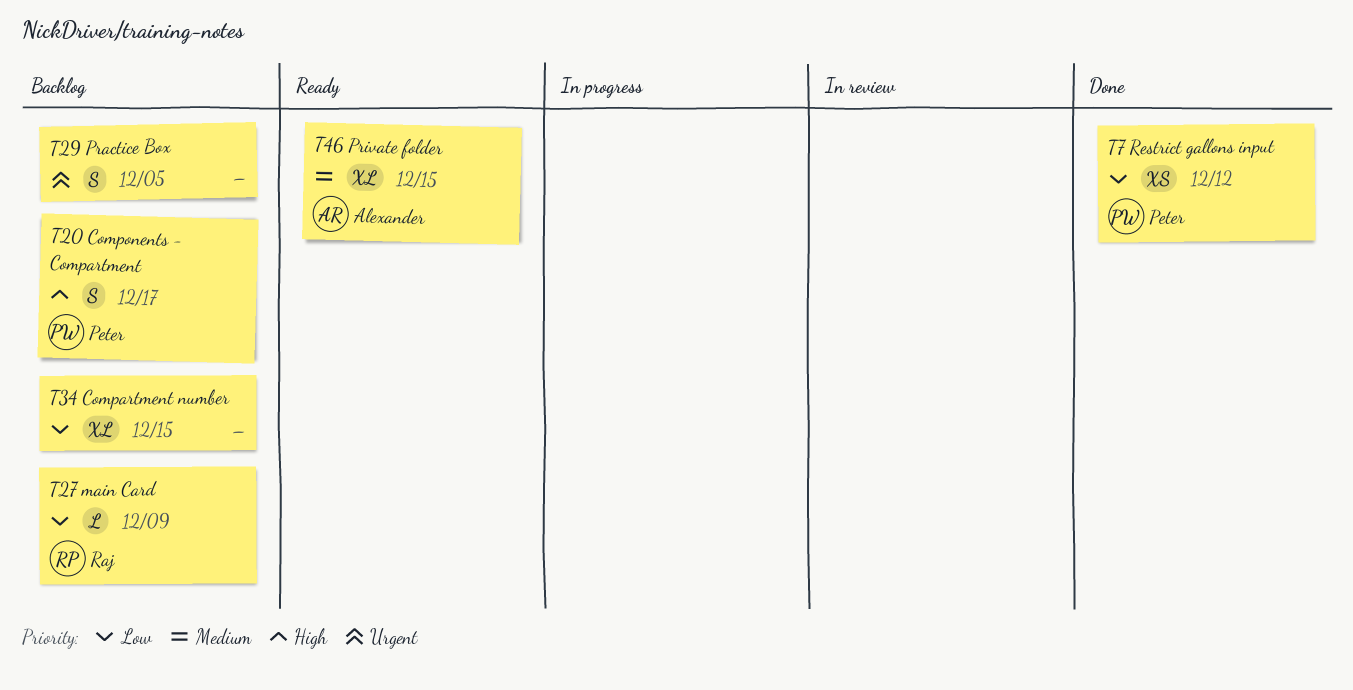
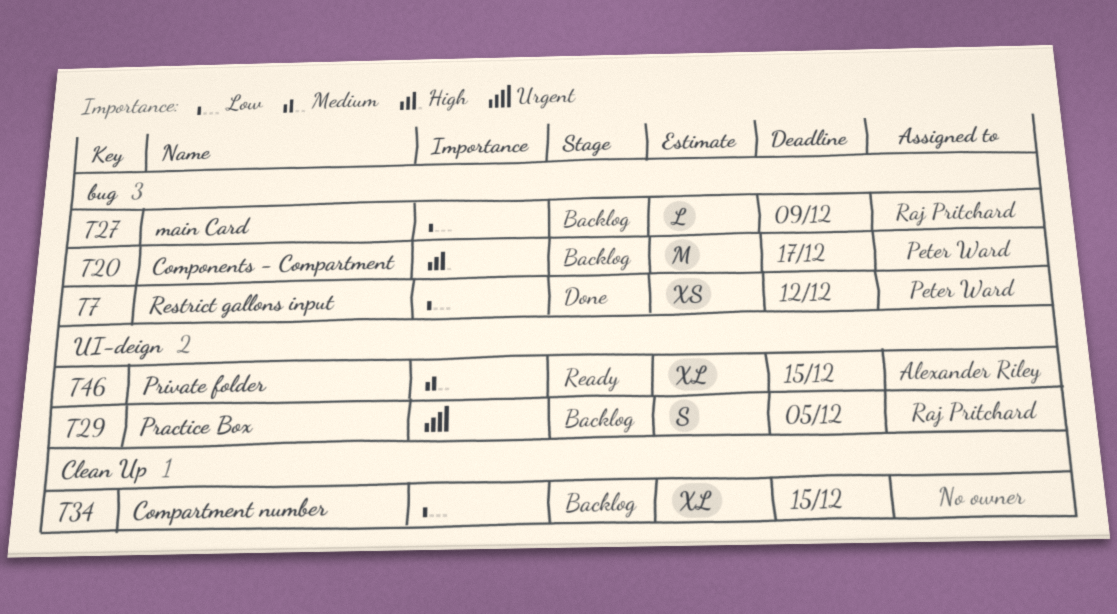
T20, estimate: S -> M
T29, owner: none -> Raj Pritchard

